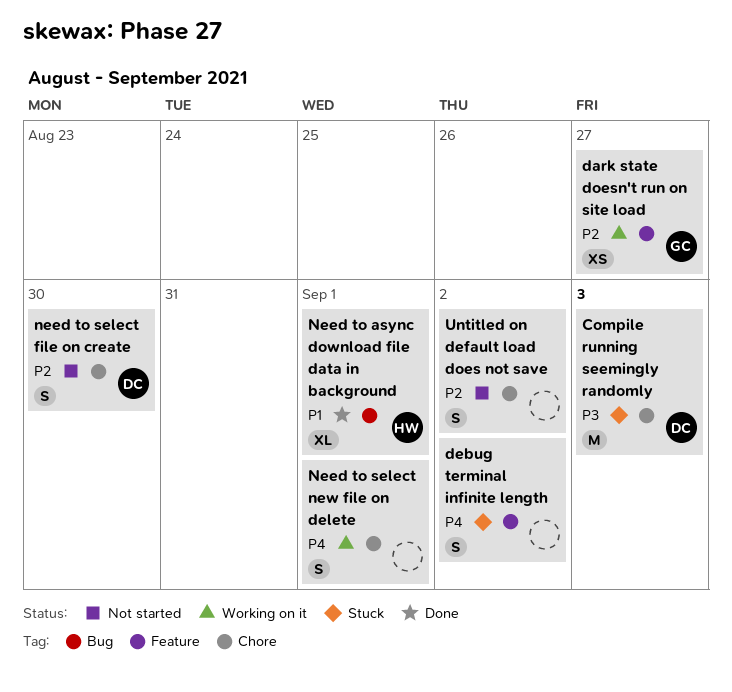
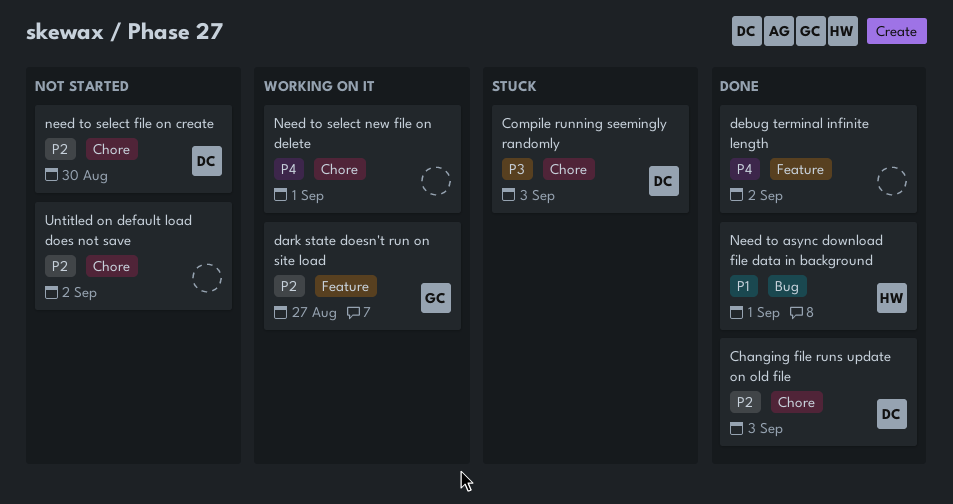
Changing file runs update on old file: none -> present
debug terminal infinite length, status: Stuck -> Done

